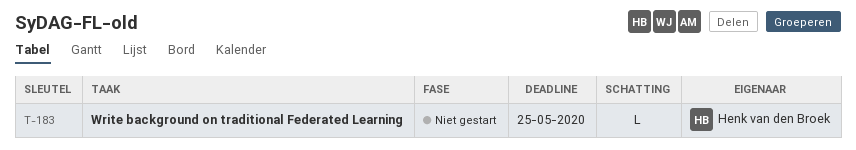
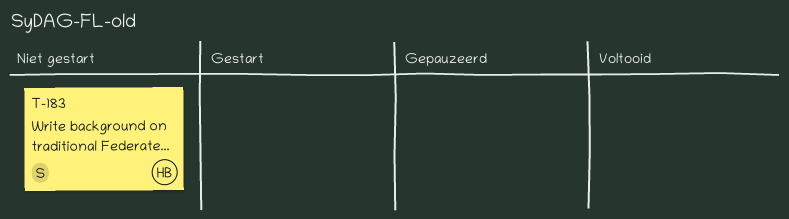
T-183, estimate: L -> S

